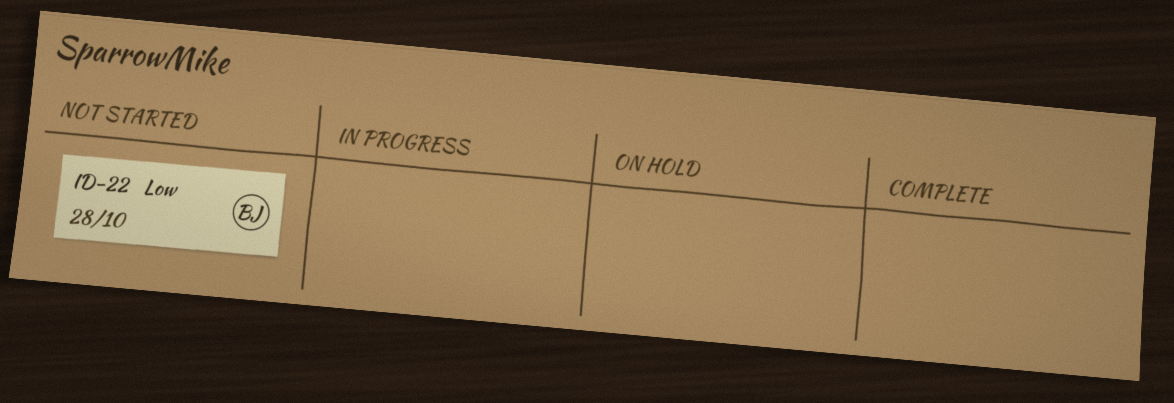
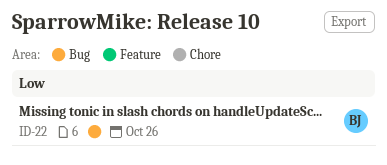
ID-22, due: Oct 28 -> Oct 26

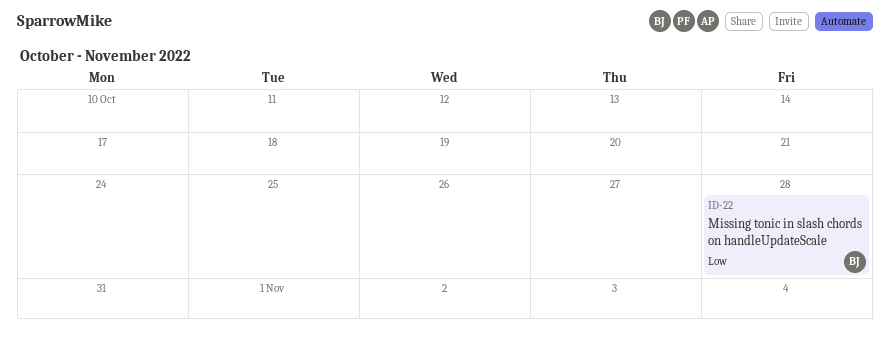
ID-22, due: Oct 26 -> Oct 28

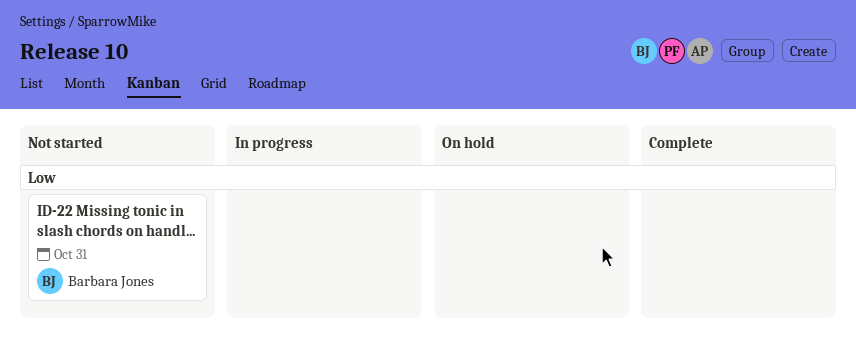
ID-22, due: Oct 28 -> Oct 31

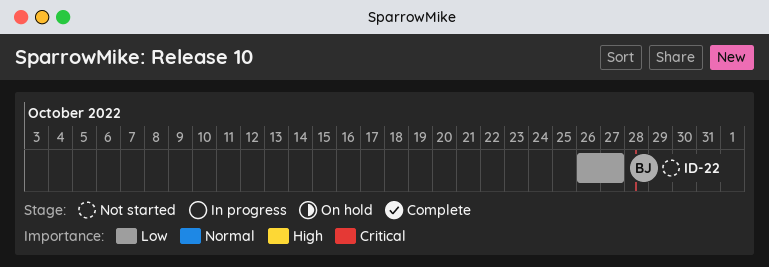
ID-22, due: Oct 31 -> Oct 27

